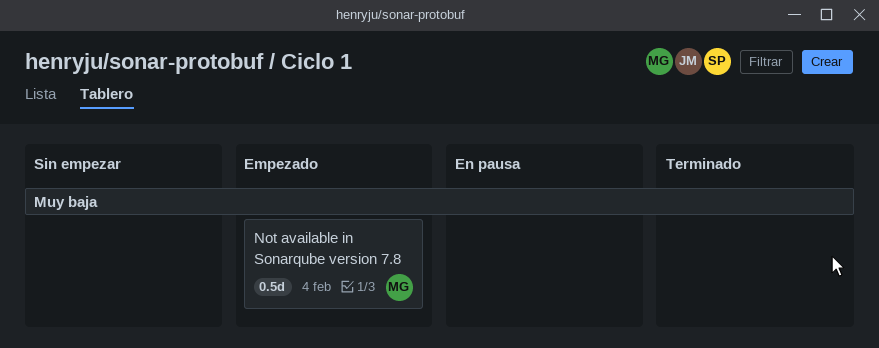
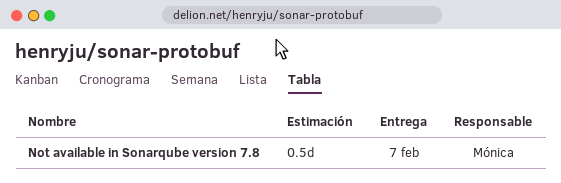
Not available in Sonarqube version 7.8, due: Feb 4 -> Feb 7

